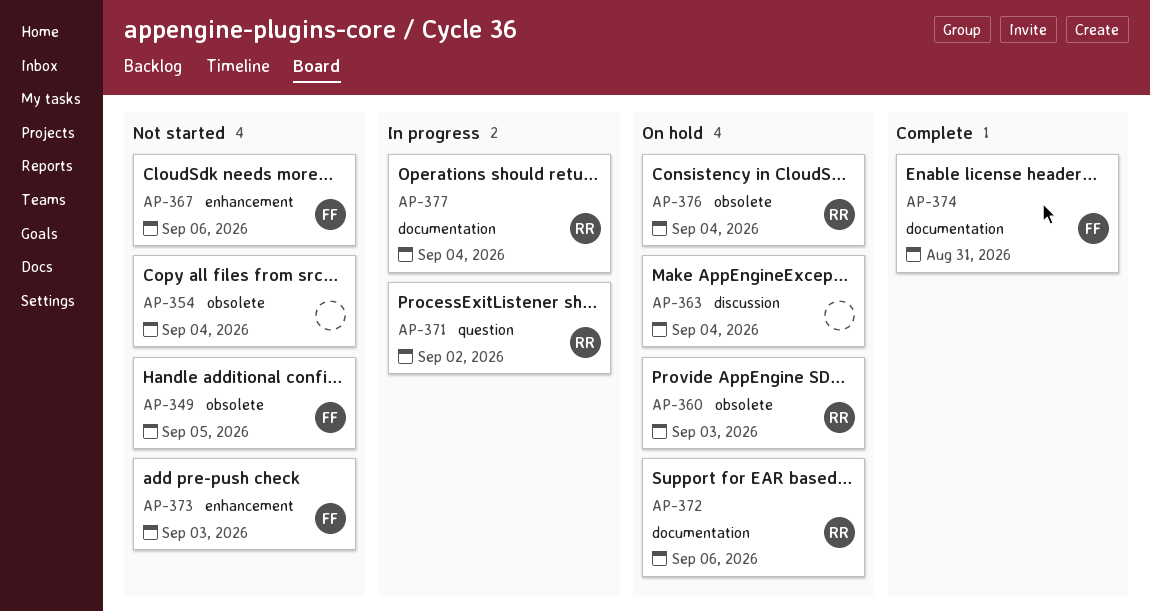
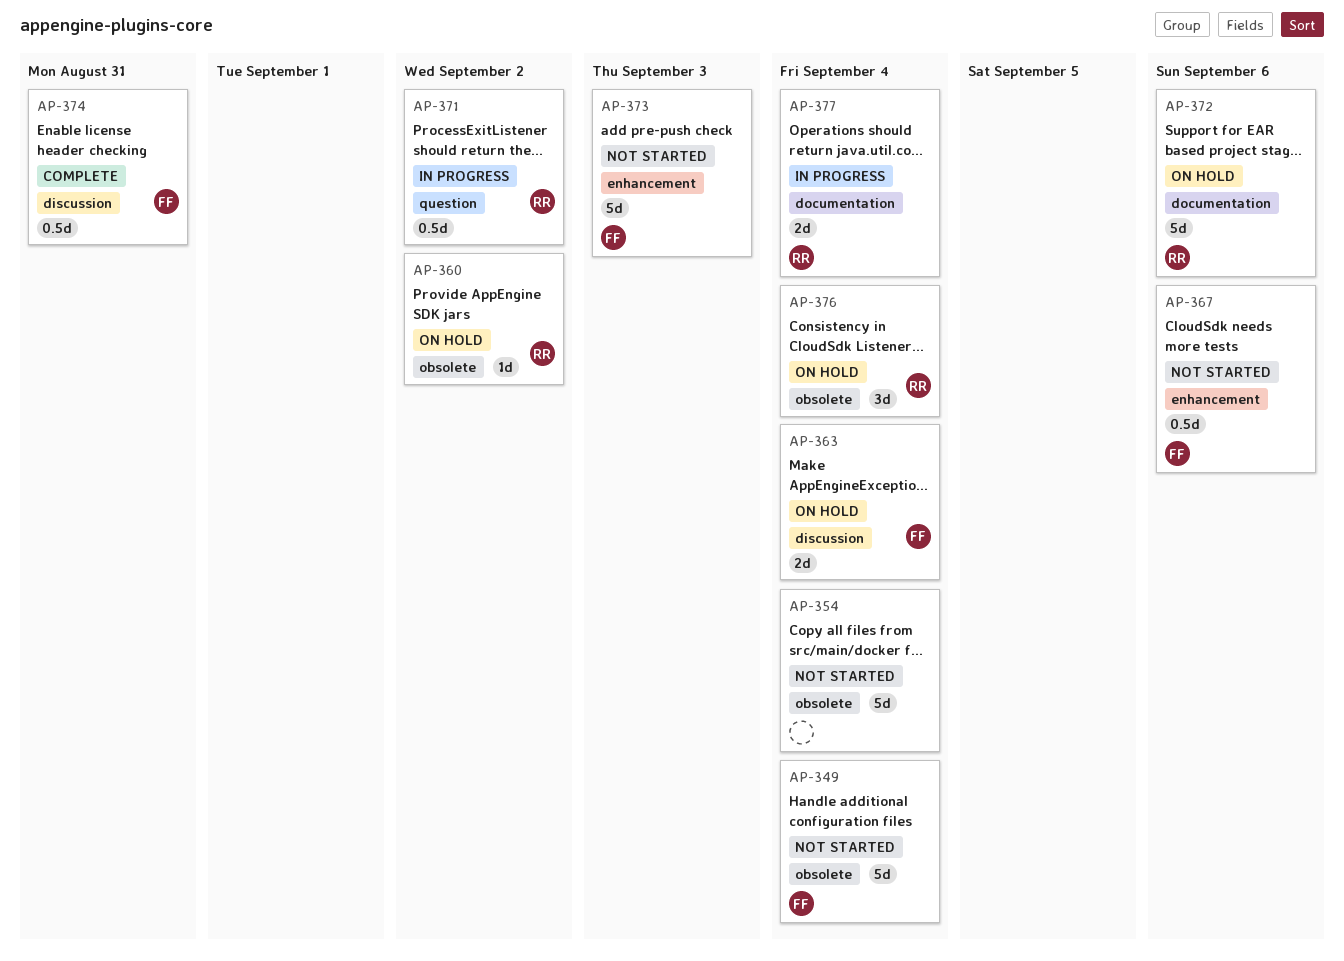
AP-349, due: Sep 5 -> Sep 4
AP-360, due: Sep 3 -> Sep 2
AP-363, owner: none -> FF
AP-374, label: documentation -> discussion

